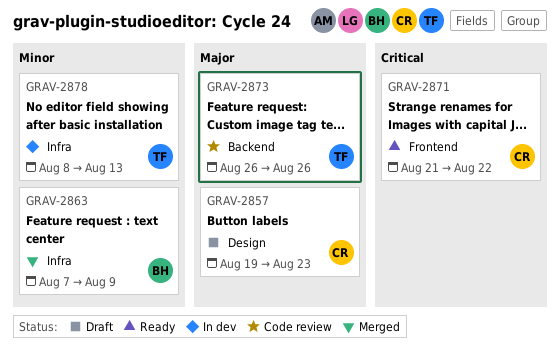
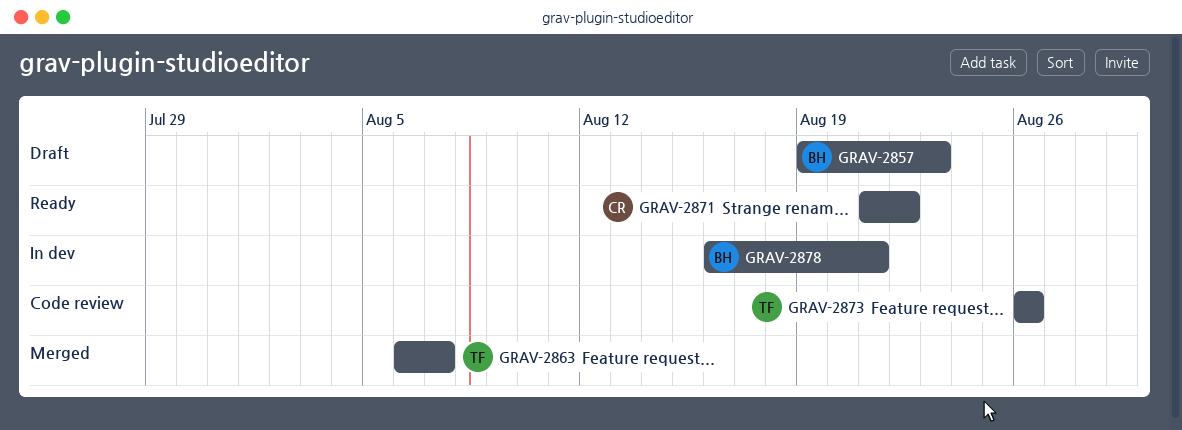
GRAV-2857, owner: CR -> BH
GRAV-2863, owner: BH -> TF
GRAV-2863, start: Aug 7 -> Aug 6
GRAV-2863, due: Aug 9 -> Aug 7
GRAV-2878, owner: TF -> BH
GRAV-2878, start: Aug 8 -> Aug 16
GRAV-2878, due: Aug 13 -> Aug 21

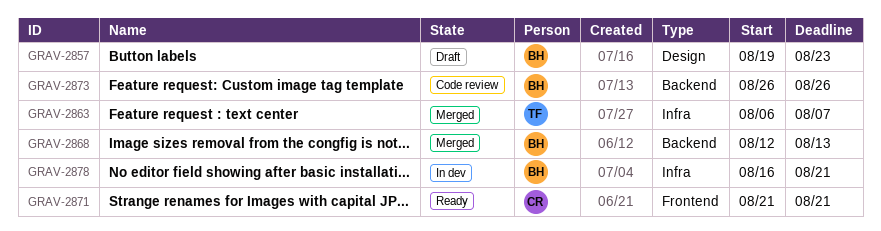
GRAV-2868: none -> present
GRAV-2871, due: Aug 22 -> Aug 21
GRAV-2873, owner: TF -> BH

